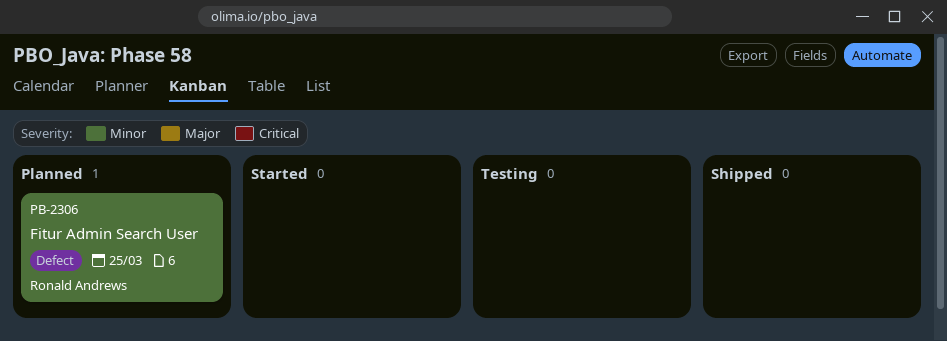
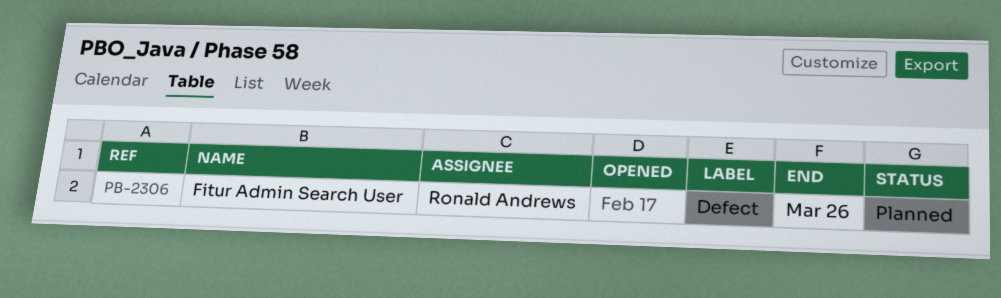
PB-2306, due: Mar 25 -> Mar 26

